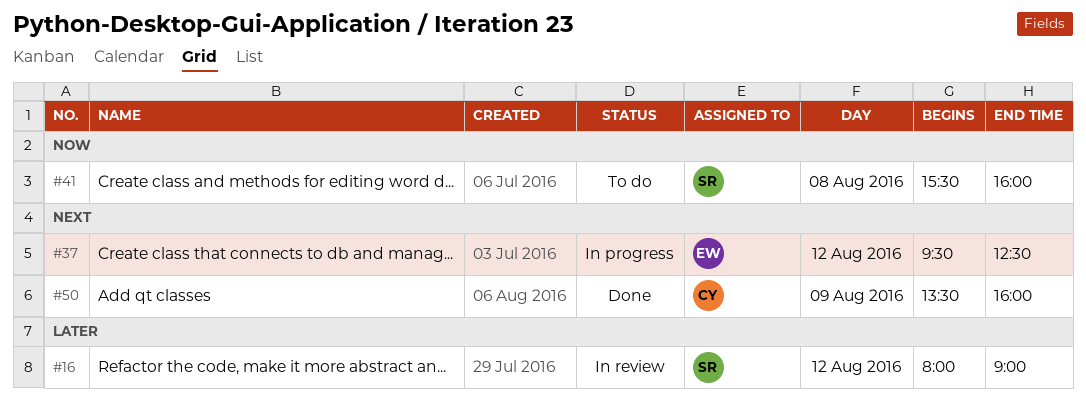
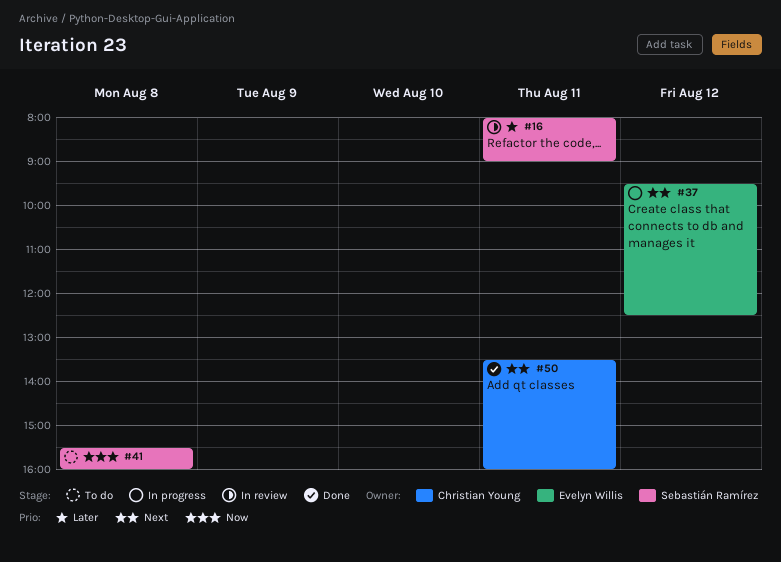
#16, day: Aug 12 -> Aug 11
#50, day: Aug 9 -> Aug 11

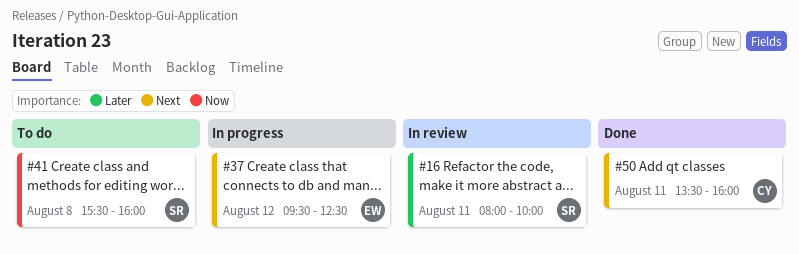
#16, ends: 09:00 -> 10:00

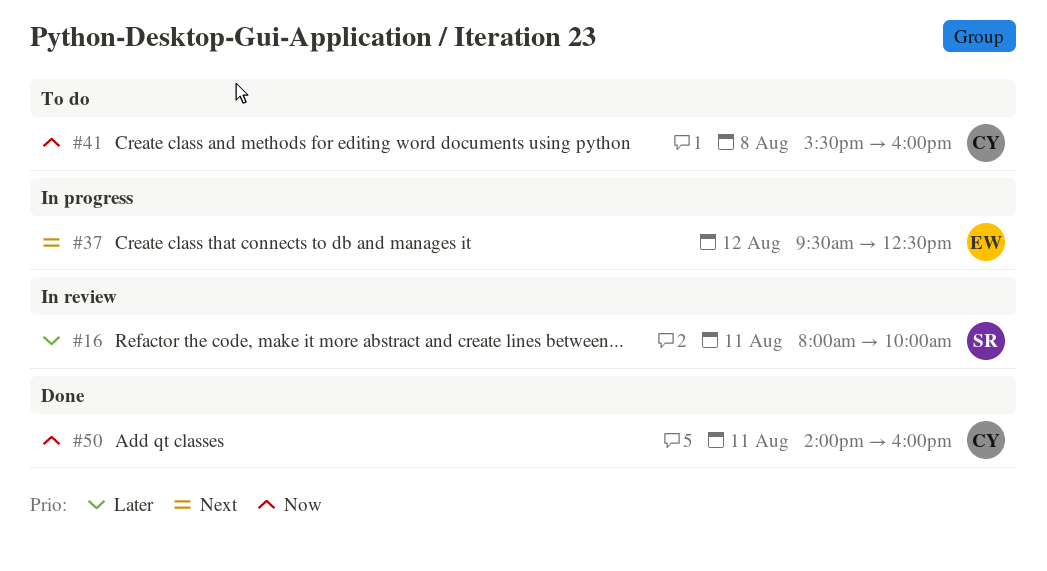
#41, owner: SR -> CY
#50, priority: Next -> Now
#50, begins: 13:30 -> 14:00

